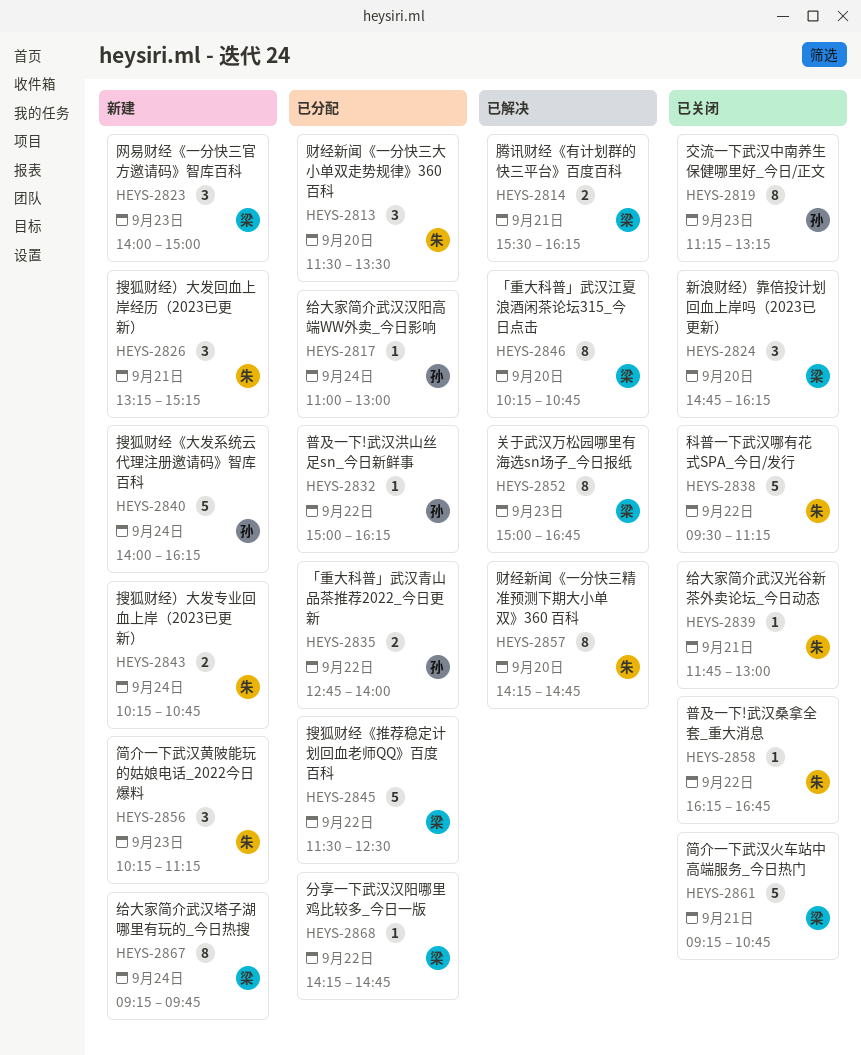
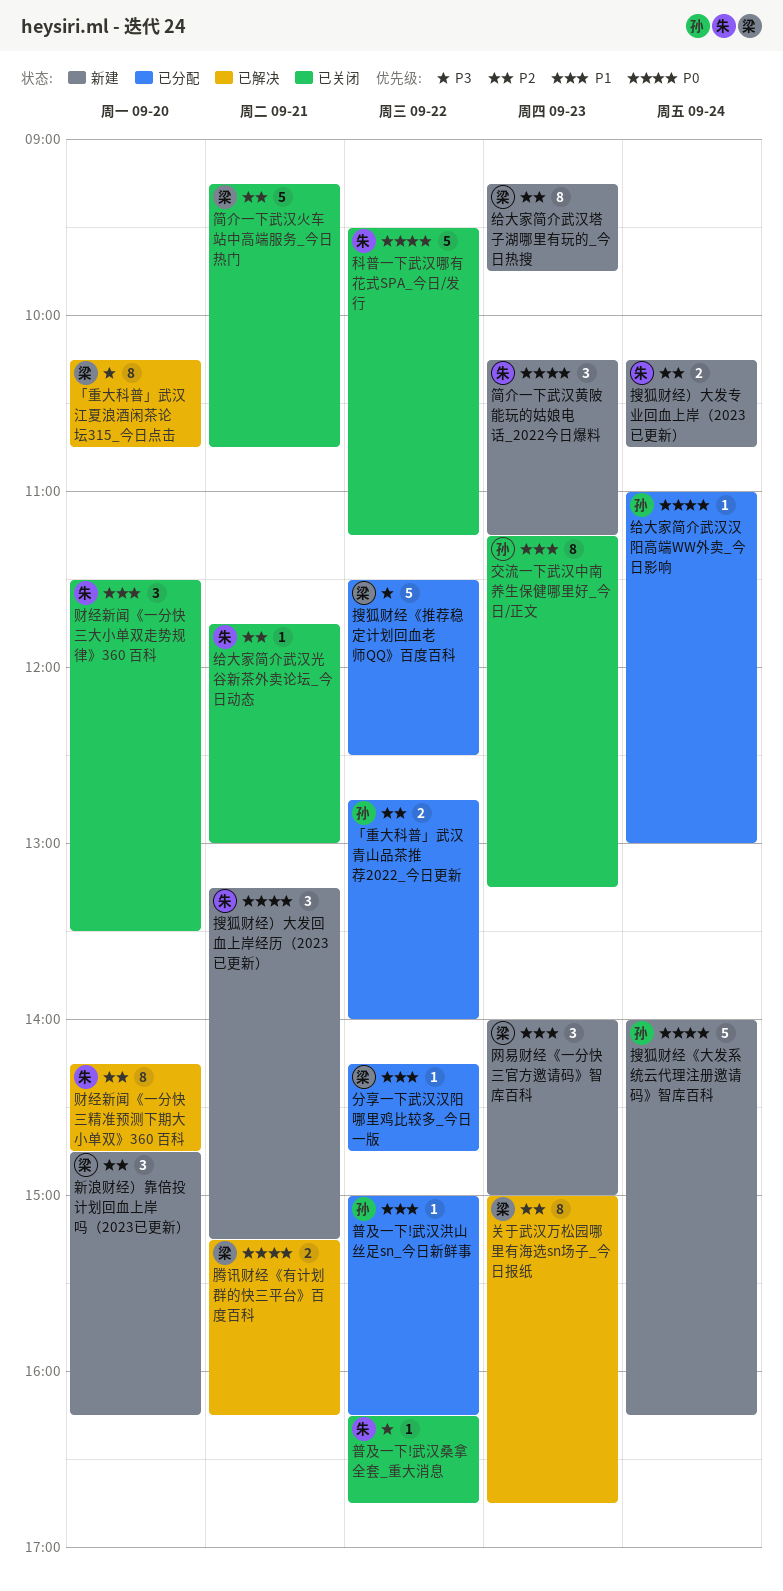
新浪财经）靠倍投计划回血上岸吗（2023已更新）, status: 已关闭 -> 新建
给大家简介武汉塔子湖哪里有玩的_今日热搜, day: Sep 24 -> Sep 23
腾讯财经《有计划群的快三平台》百度百科, begins: 15:30 -> 15:15
财经新闻《一分快三大小单双走势规律》360 百科, status: 已分配 -> 已关闭

